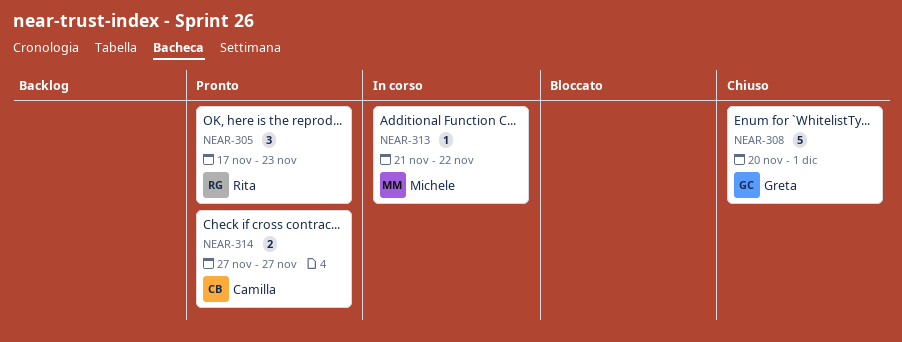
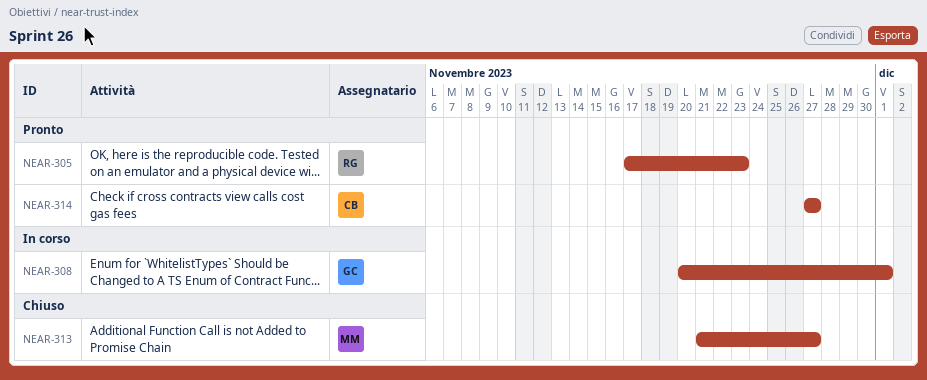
NEAR-308, status: Chiuso -> In corso
NEAR-313, status: In corso -> Chiuso
NEAR-313, due: Nov 22 -> Nov 27

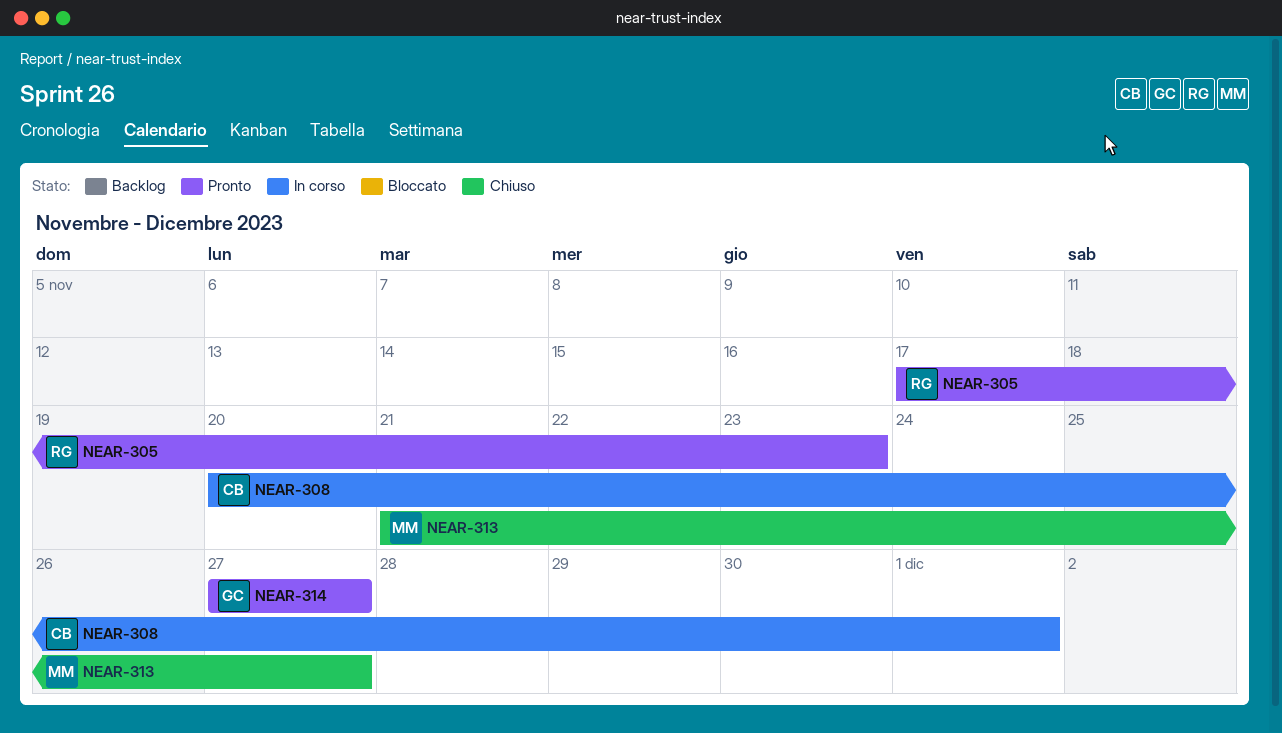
NEAR-308, owner: GC -> CB
NEAR-314, owner: CB -> GC

